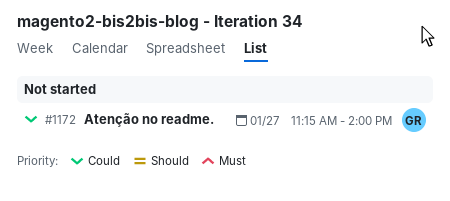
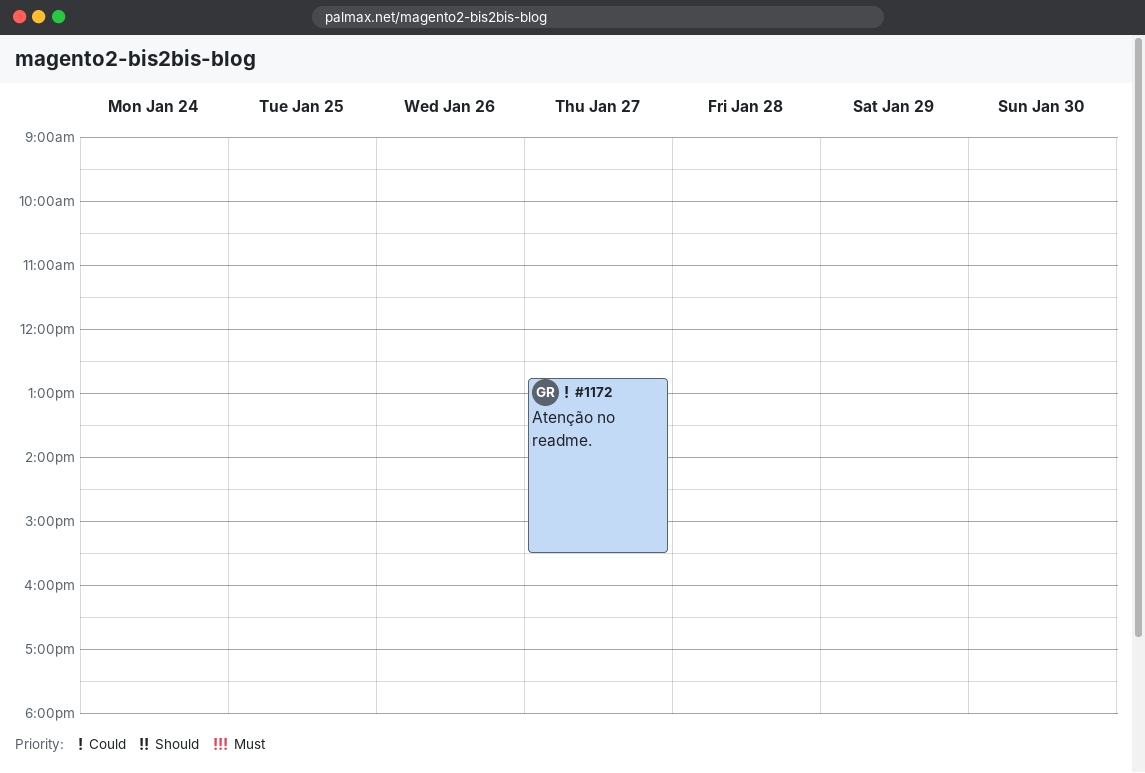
#1172, begins: 11:15 -> 12:45
#1172, ends: 14:00 -> 15:30

